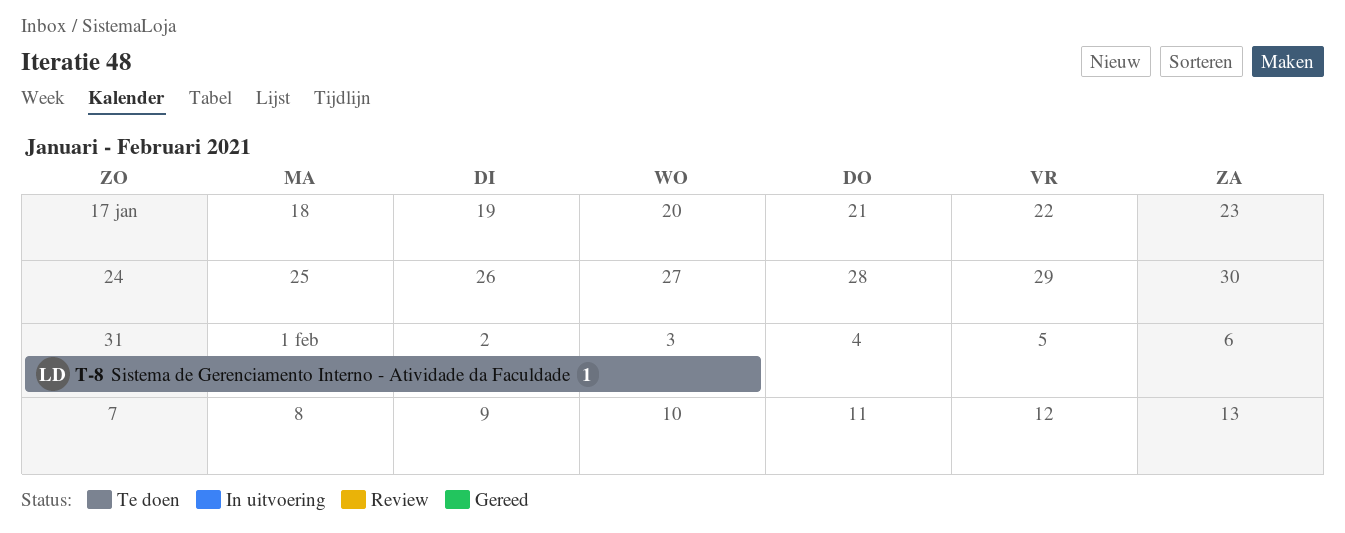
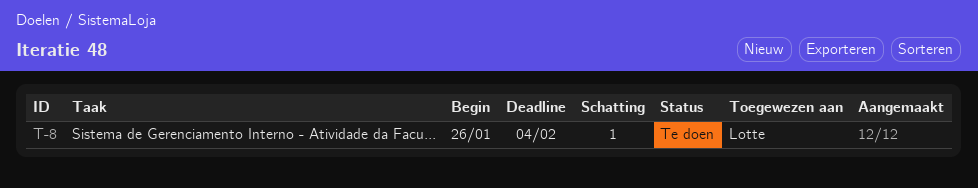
T-8, start: Jan 31 -> Jan 26
T-8, due: Feb 3 -> Feb 4

